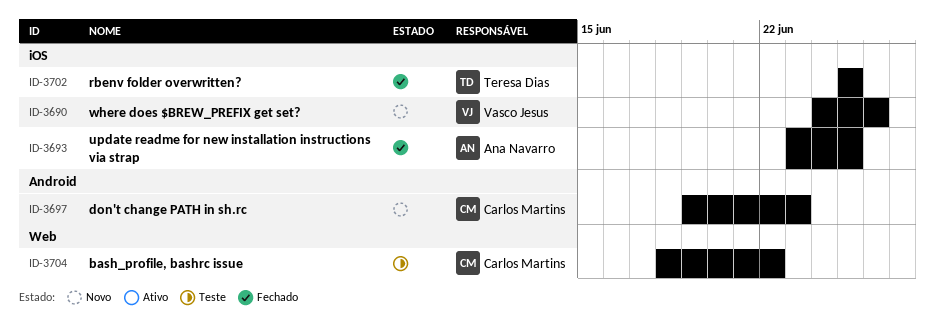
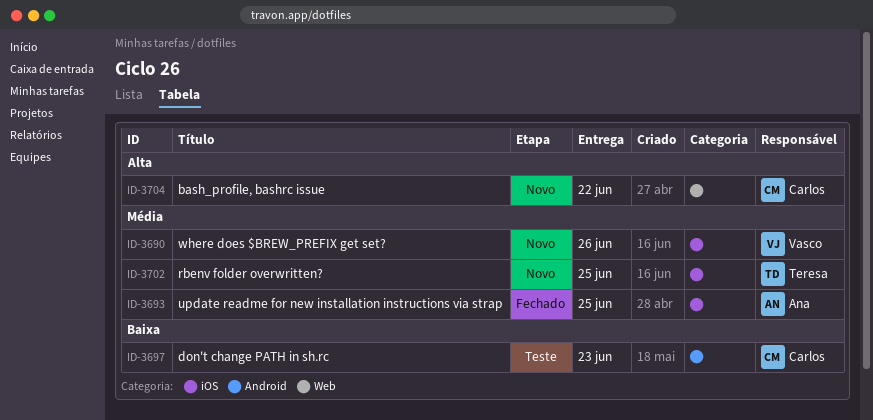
ID-3697, status: Novo -> Teste
ID-3702, status: Fechado -> Novo
ID-3704, status: Teste -> Novo

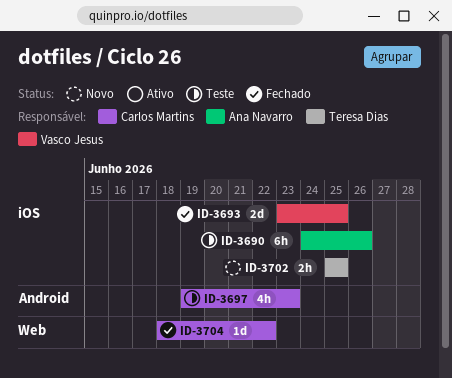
ID-3690, status: Novo -> Teste
ID-3690, owner: Vasco Jesus -> Ana Navarro
ID-3693, owner: Ana Navarro -> Vasco Jesus
ID-3704, status: Novo -> Fechado

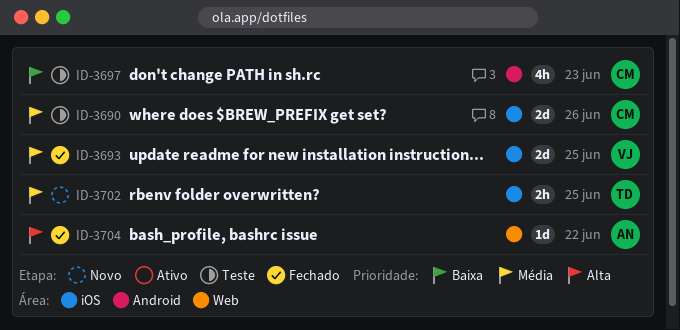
ID-3690, owner: Ana Navarro -> Carlos Martins
ID-3690, estimate: 6h -> 2d
ID-3704, owner: Carlos Martins -> Ana Navarro

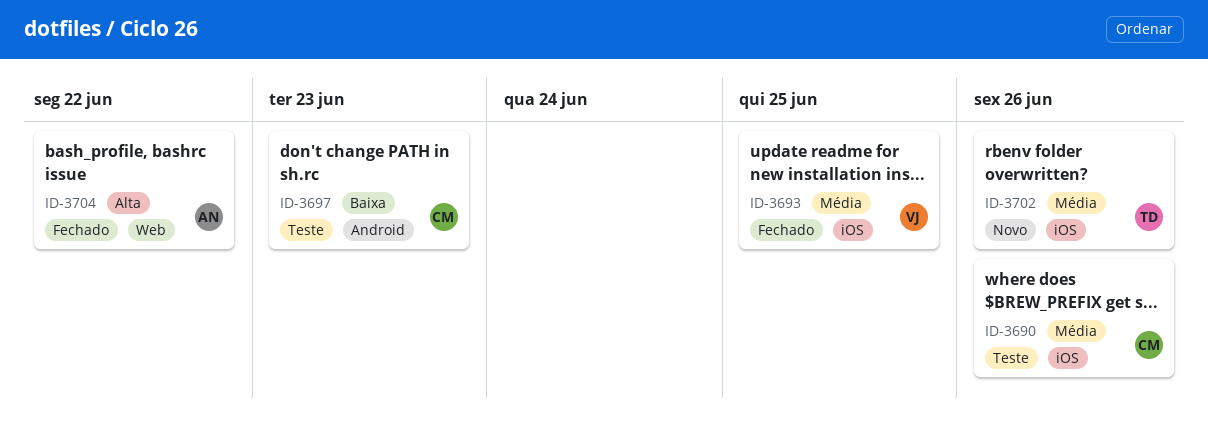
ID-3702, due: Jun 25 -> Jun 26

